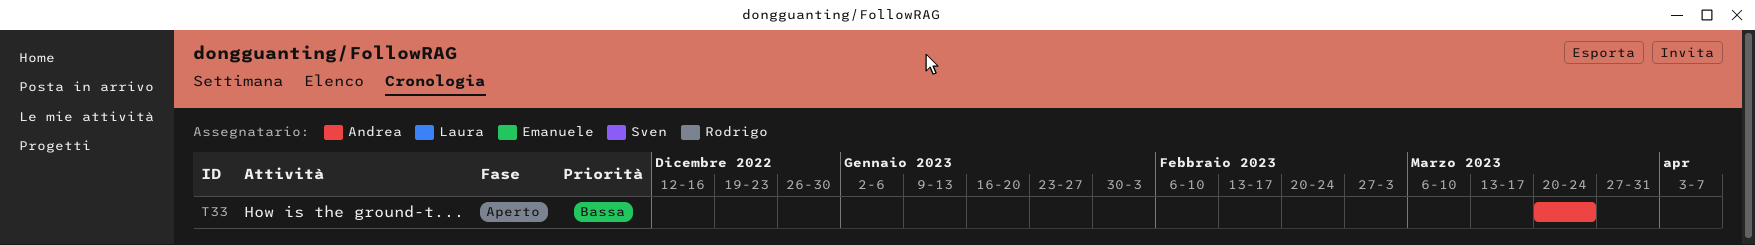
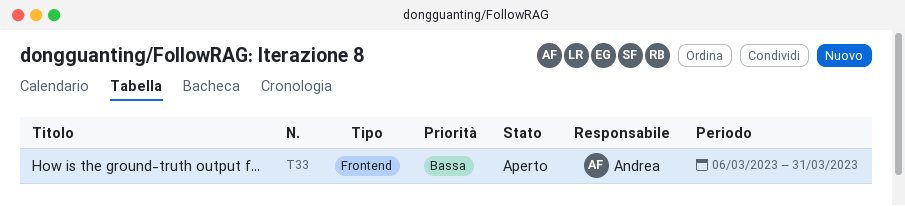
T33, start: Mar 20 -> Mar 6
T33, due: Mar 24 -> Mar 31

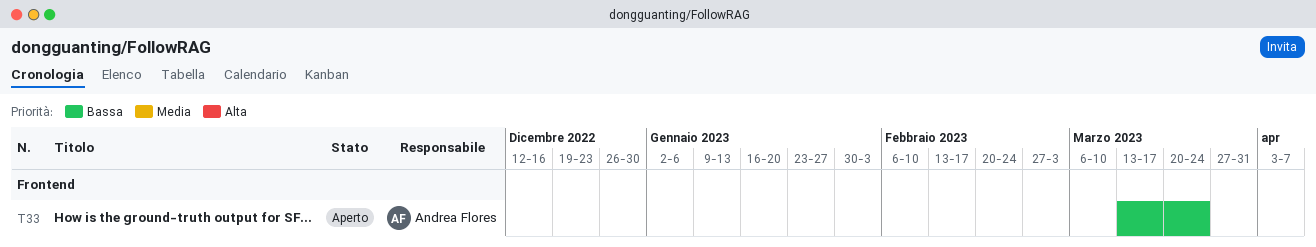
T33, start: Mar 6 -> Mar 13
T33, due: Mar 31 -> Mar 24

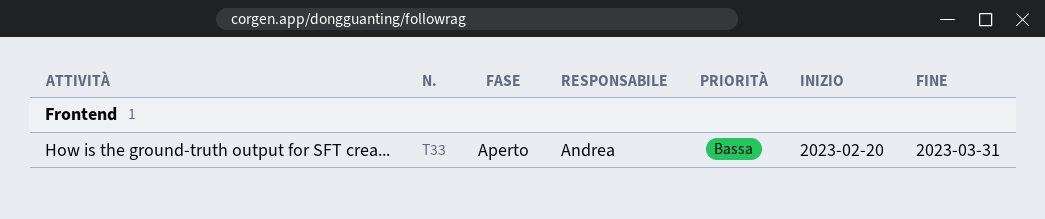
T33, start: Mar 13 -> Feb 20
T33, due: Mar 24 -> Mar 31

